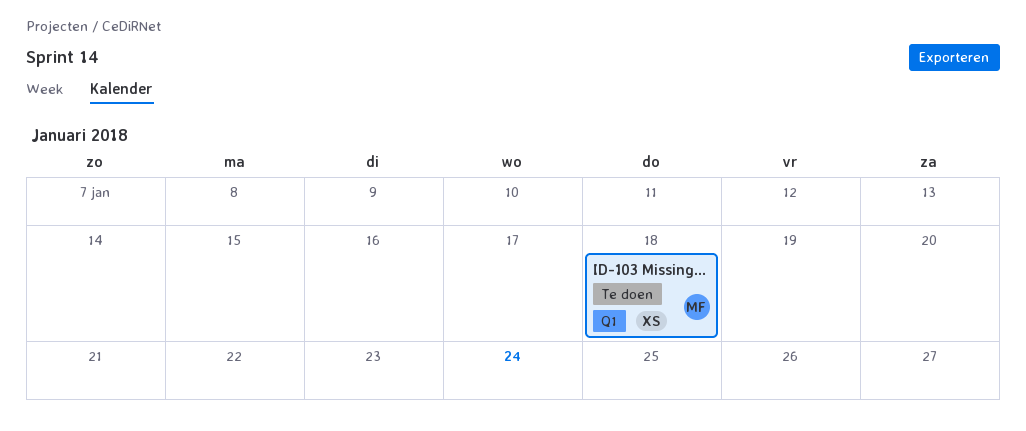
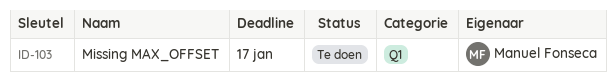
ID-103, due: Jan 18 -> Jan 17

